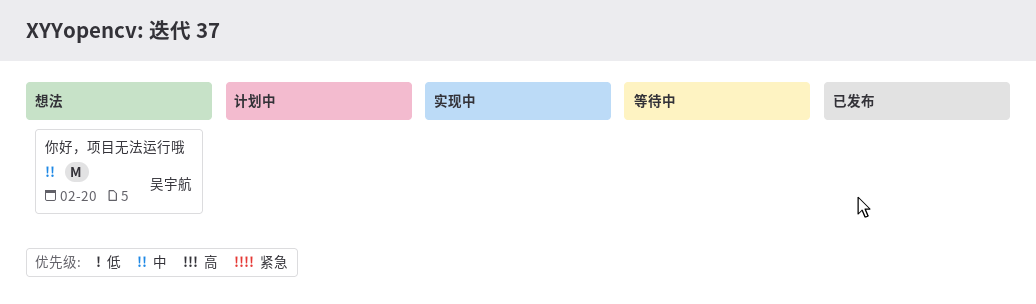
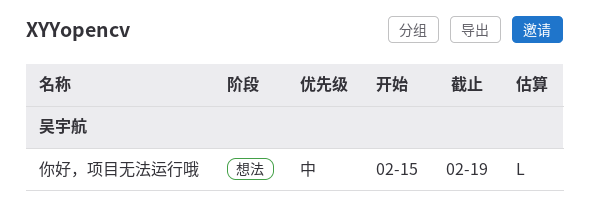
你好，项目无法运行哦, estimate: M -> L
你好，项目无法运行哦, due: Feb 20 -> Feb 19

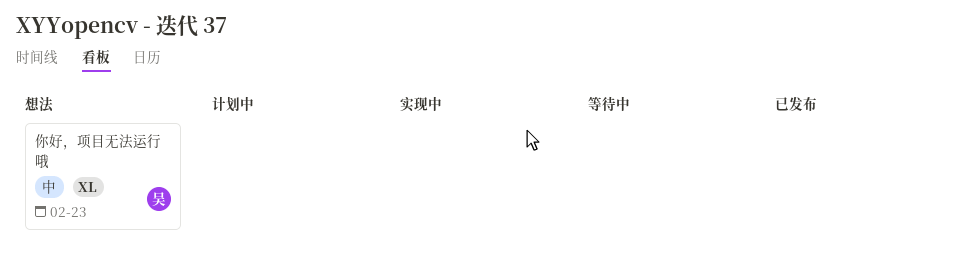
你好，项目无法运行哦, estimate: L -> XL
你好，项目无法运行哦, due: Feb 19 -> Feb 23

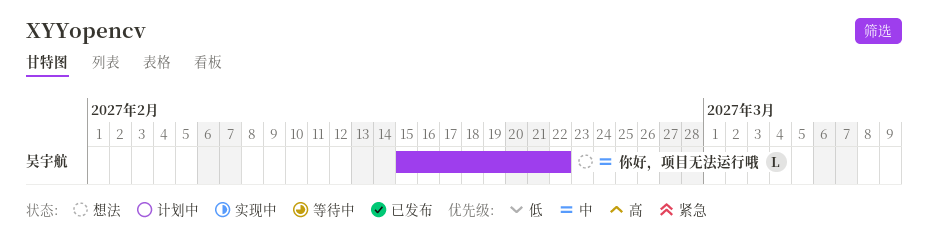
你好，项目无法运行哦, estimate: XL -> L
你好，项目无法运行哦, due: Feb 23 -> Feb 22

